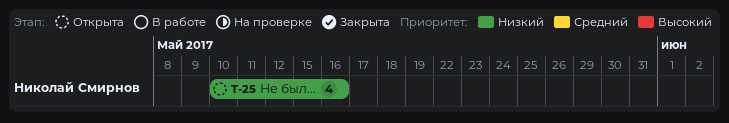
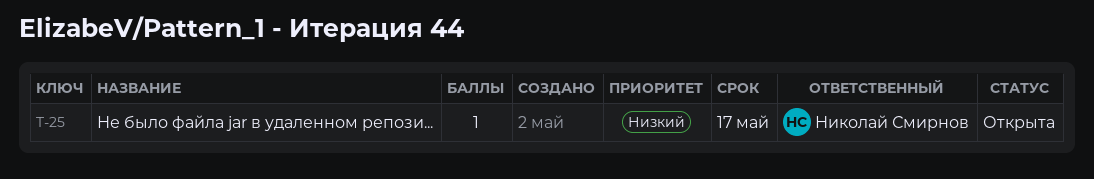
T-25, estimate: 4 -> 1
T-25, due: May 16 -> May 17

